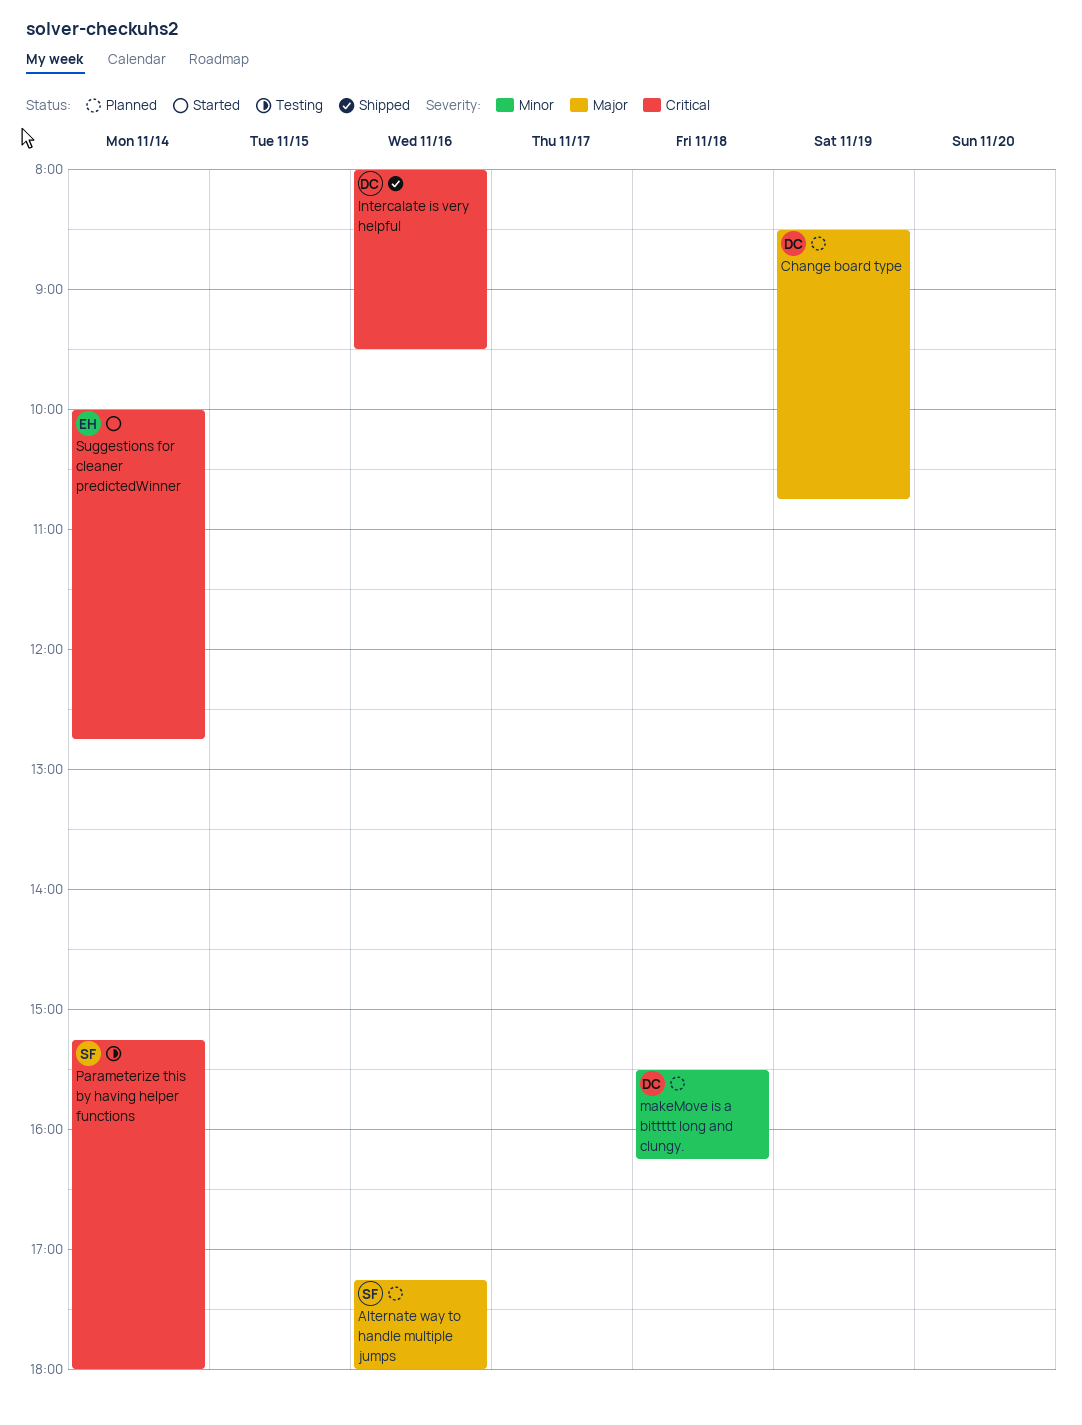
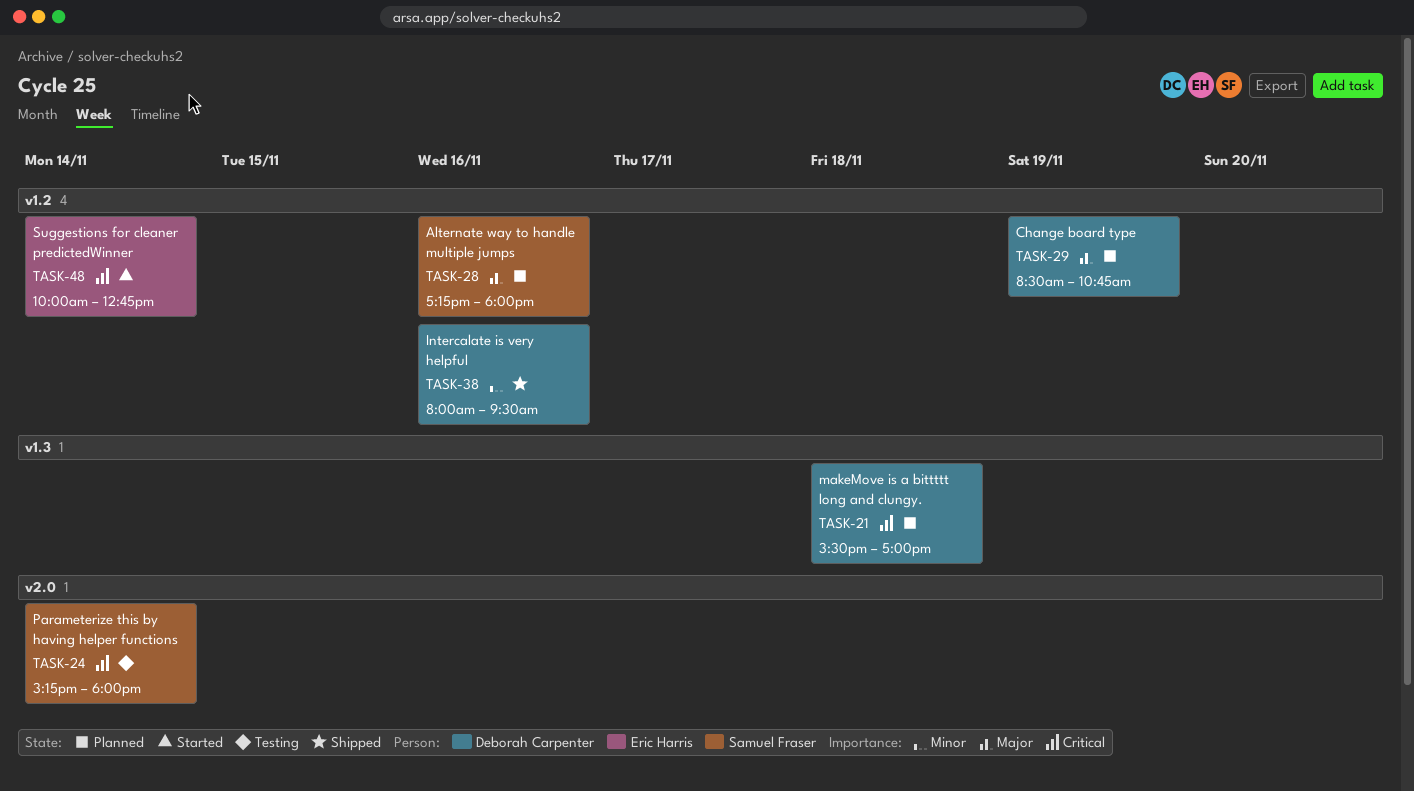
Intercalate is very helpful, priority: Critical -> Minor
makeMove is a bittttt long and clungy., priority: Minor -> Critical
makeMove is a bittttt long and clungy., ends: 16:15 -> 17:00

